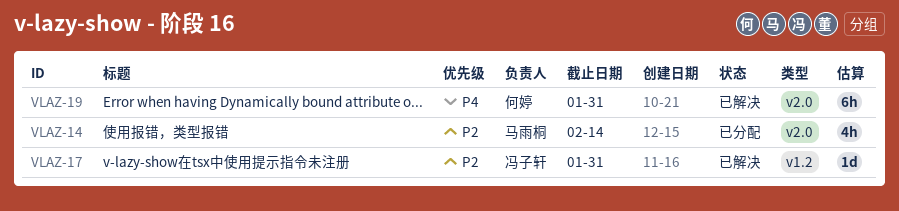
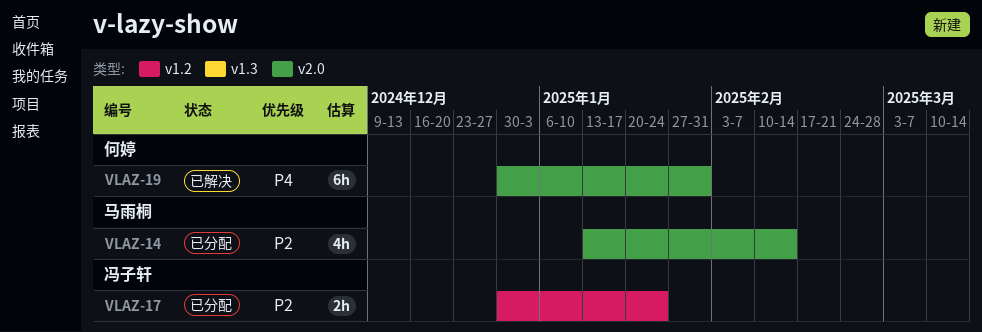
VLAZ-17, status: 已解决 -> 已分配
VLAZ-17, estimate: 1d -> 2h
VLAZ-17, due: Jan 31 -> Jan 24

